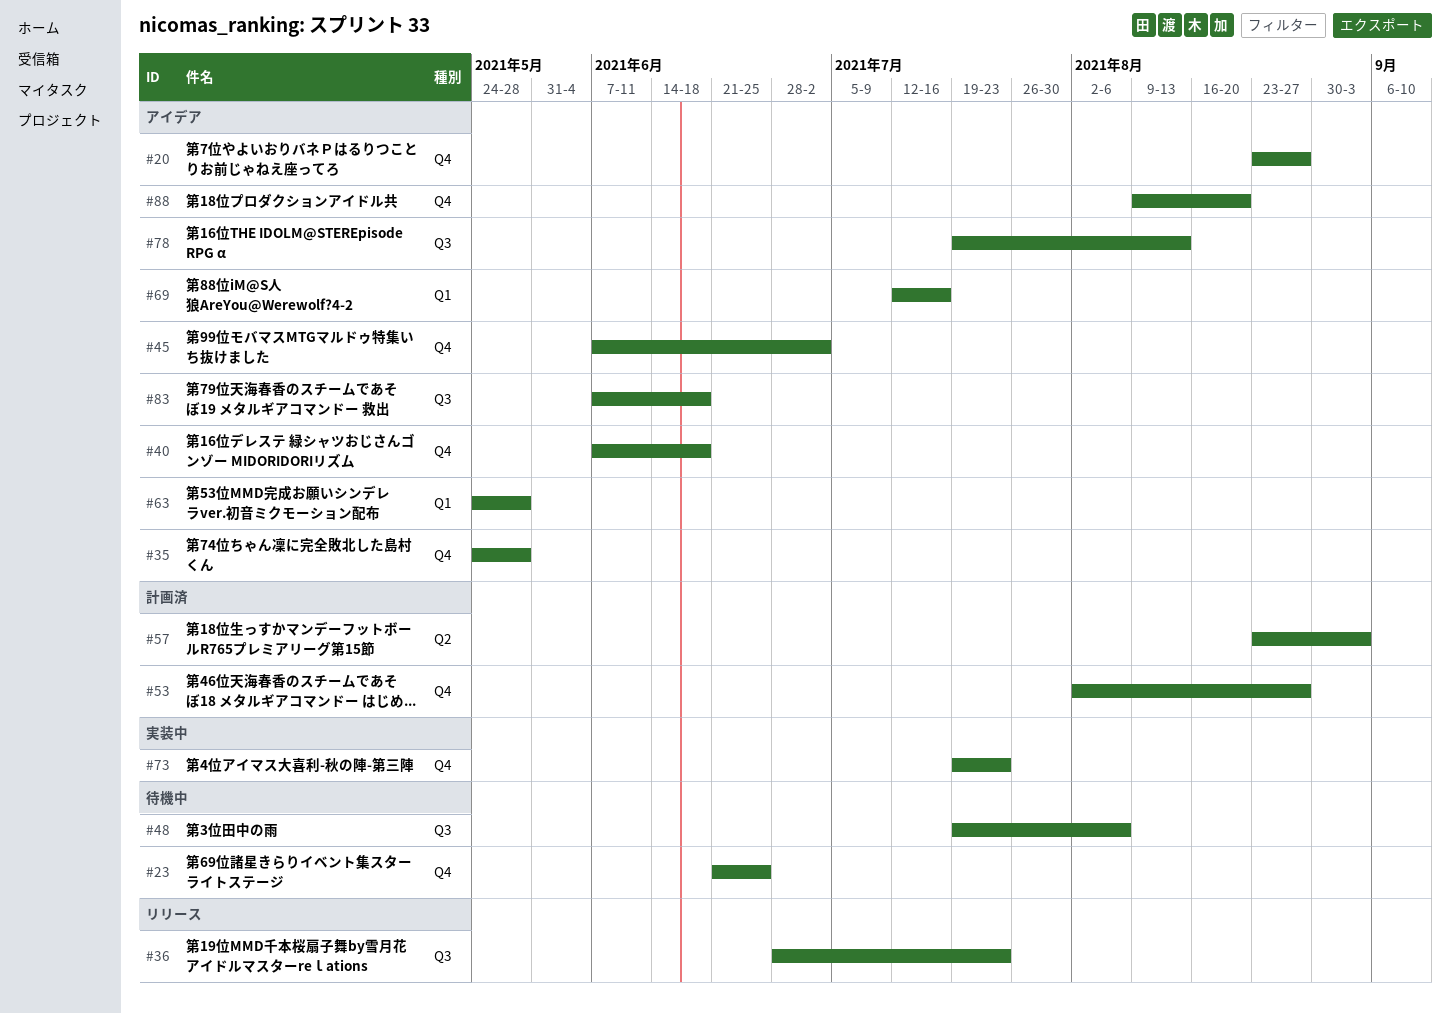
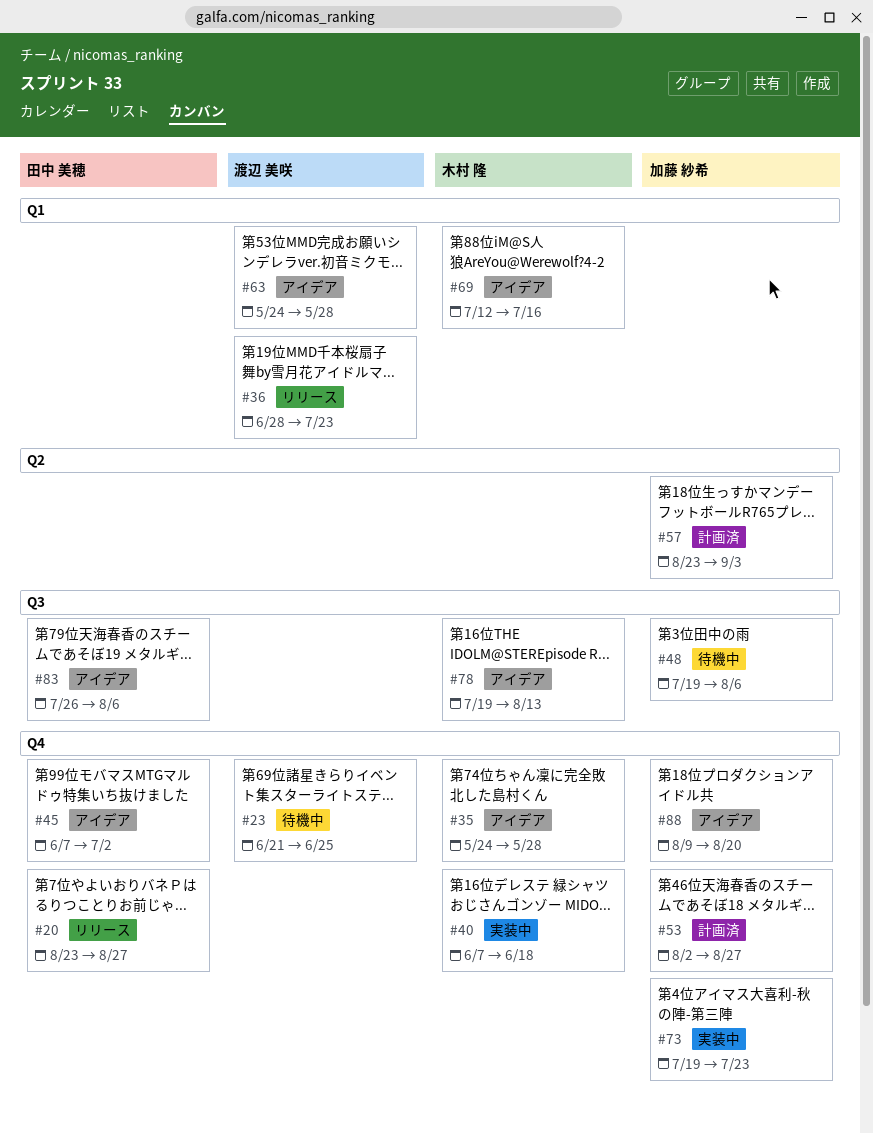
#20, status: アイデア -> リリース
#36, label: Q3 -> Q1
#40, status: アイデア -> 実装中
#83, start: Jun 7 -> Jul 26
#83, due: Jun 18 -> Aug 6

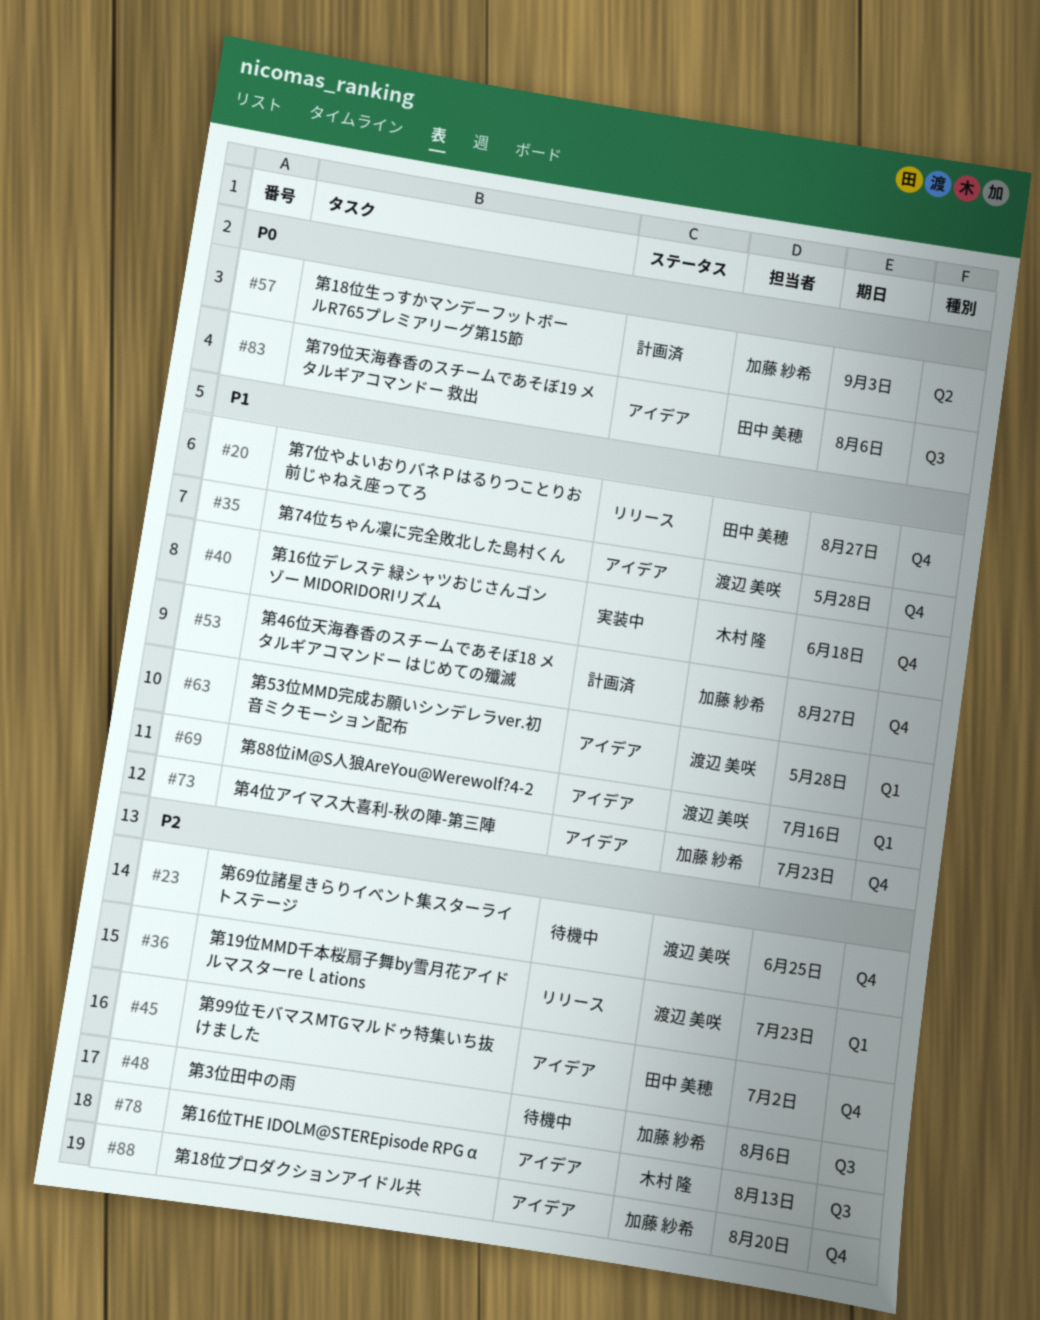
#35, owner: 木村 隆 -> 渡辺 美咲
#69, owner: 木村 隆 -> 渡辺 美咲
#73, status: 実装中 -> アイデア

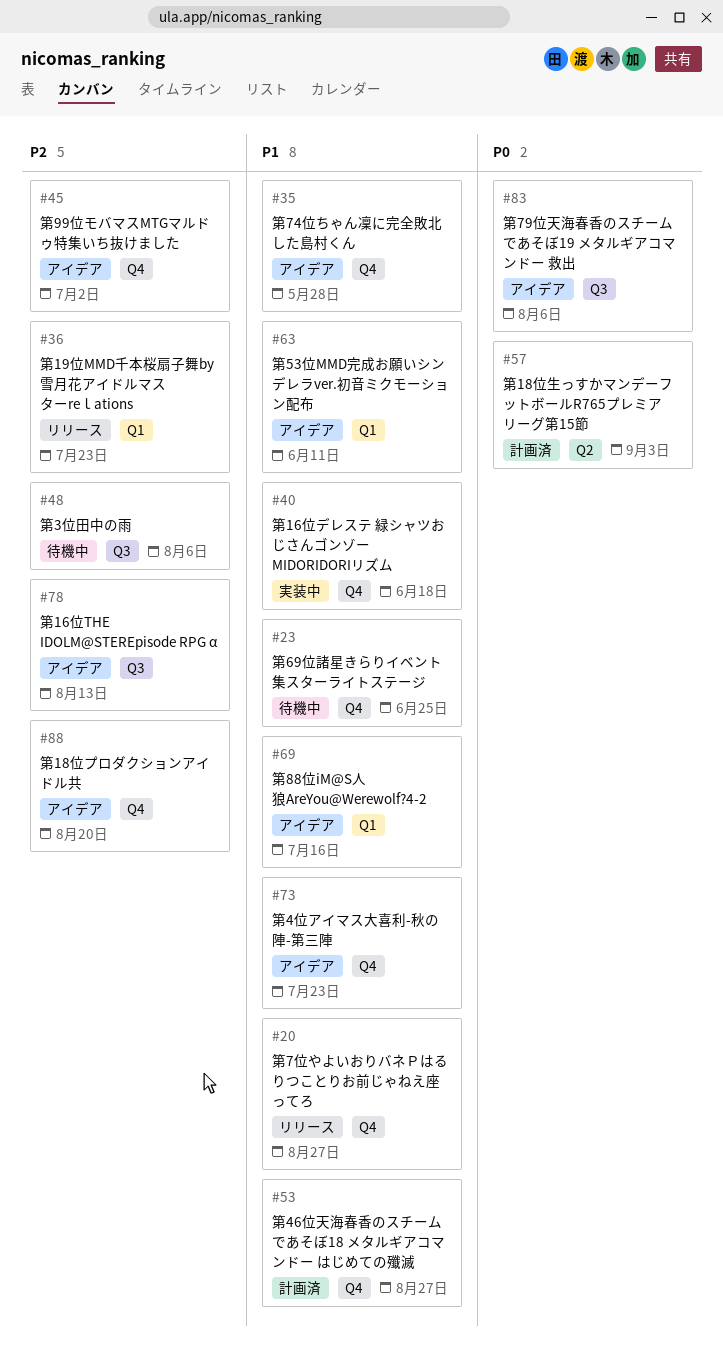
#23, priority: P2 -> P1
#63, due: May 28 -> Jun 11

